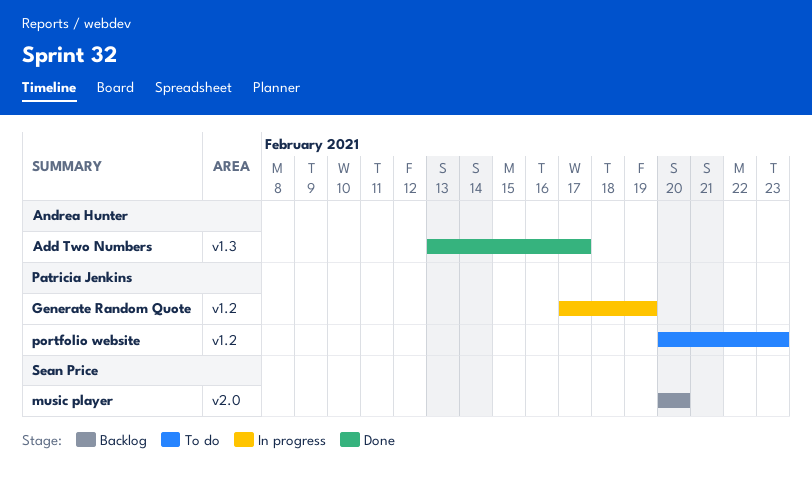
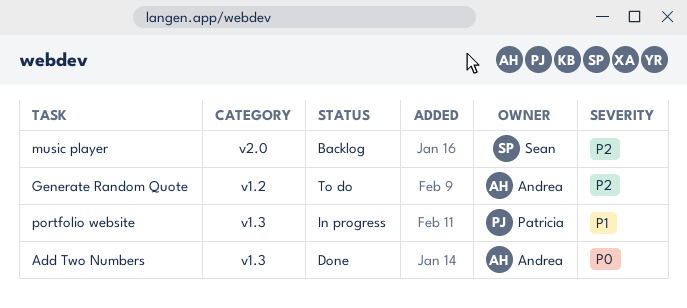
Generate Random Quote, status: In progress -> To do
Generate Random Quote, owner: Patricia Jenkins -> Andrea Hunter
portfolio website, status: To do -> In progress
portfolio website, label: v1.2 -> v1.3

